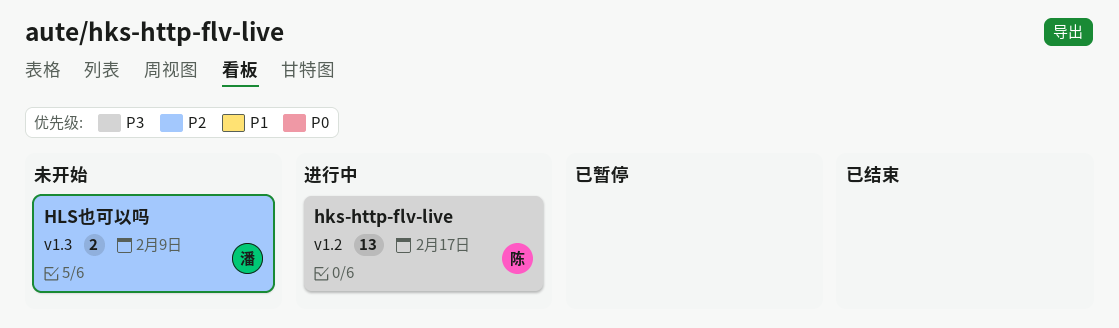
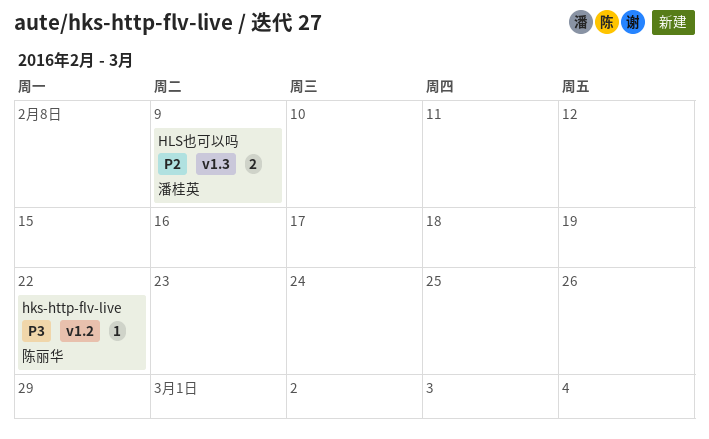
hks-http-flv-live, estimate: 13 -> 1
hks-http-flv-live, due: Feb 17 -> Feb 22

